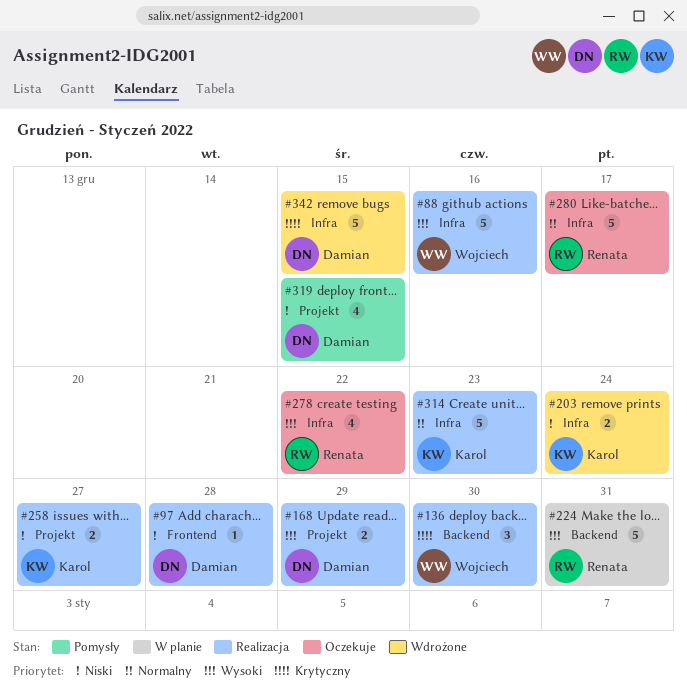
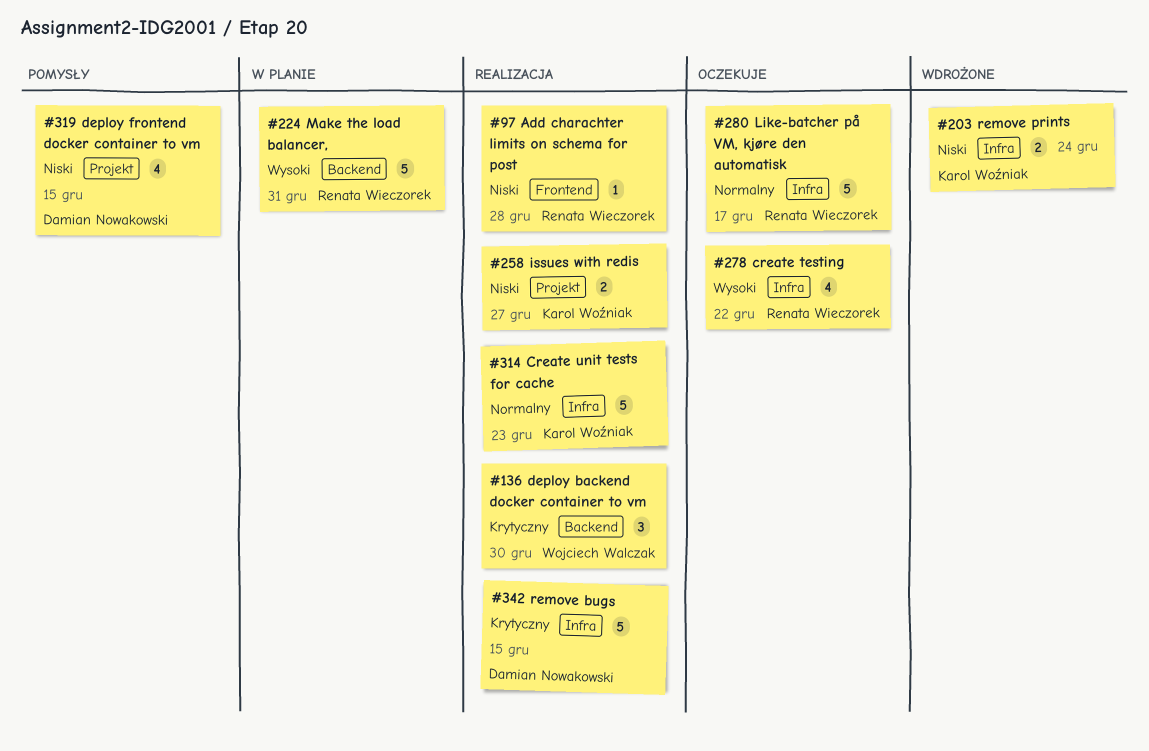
#88: present -> none
#97, owner: Damian Nowakowski -> Renata Wieczorek
#168: present -> none
#342, status: Wdrożone -> Realizacja

